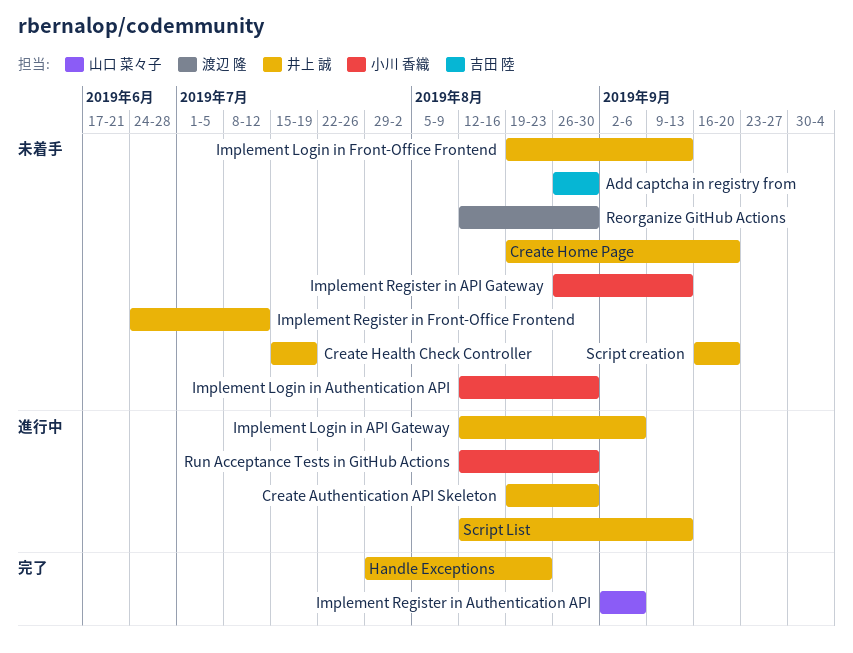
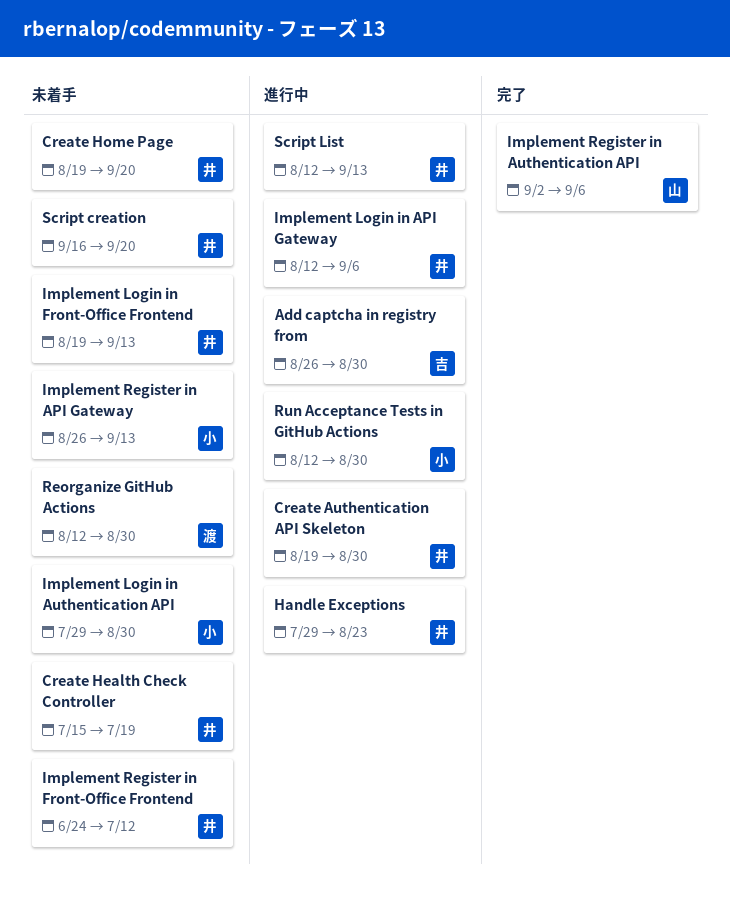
Add captcha in registry from, status: 未着手 -> 進行中
Handle Exceptions, status: 完了 -> 進行中
Implement Login in Authentication API, start: Aug 12 -> Jul 29

